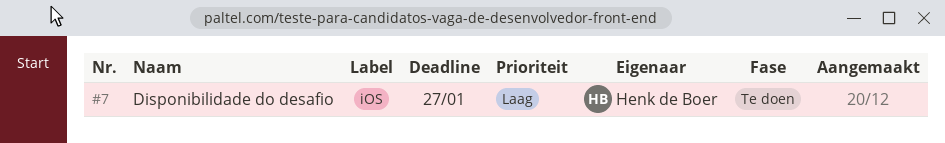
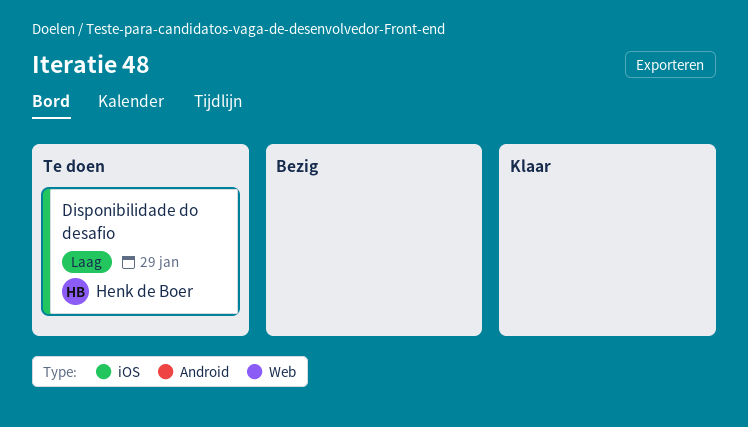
Disponibilidade do desafio, due: Jan 27 -> Jan 29

